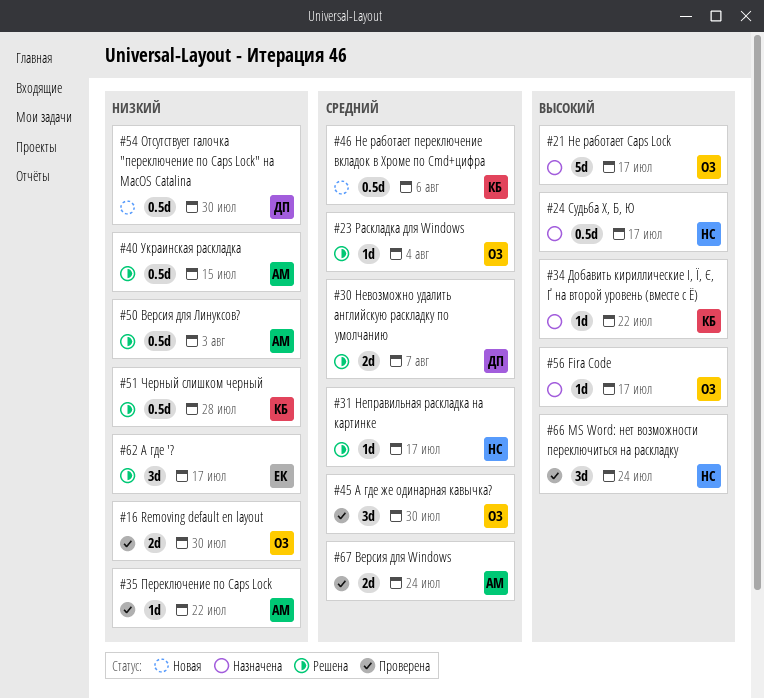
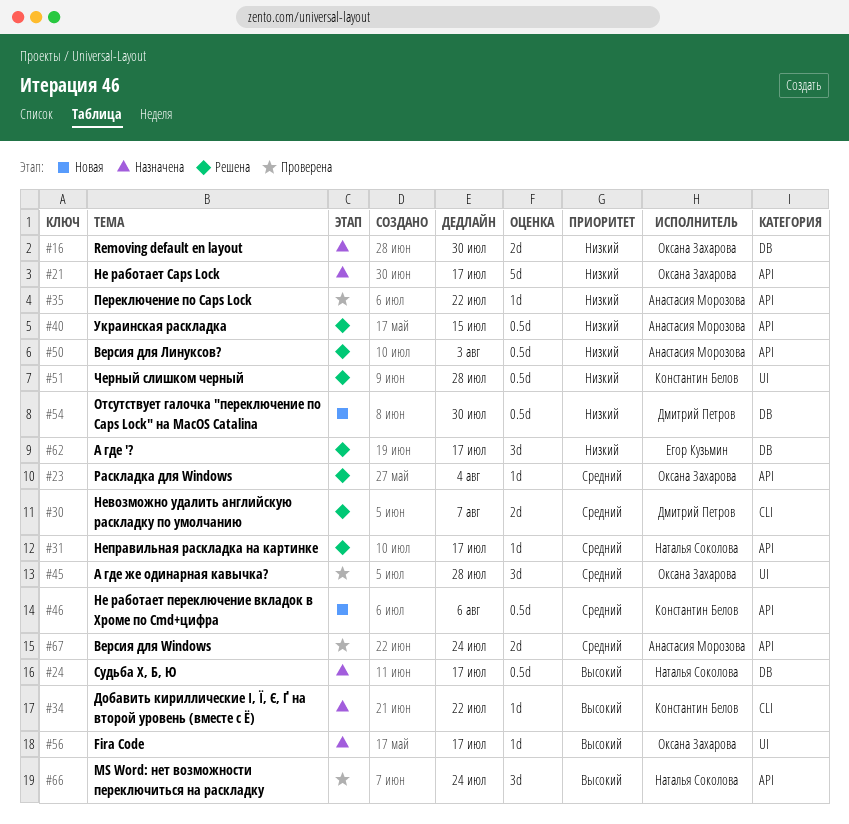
#16, status: Проверена -> Назначена
#21, priority: Высокий -> Низкий
#45, due: Jul 30 -> Jul 28

